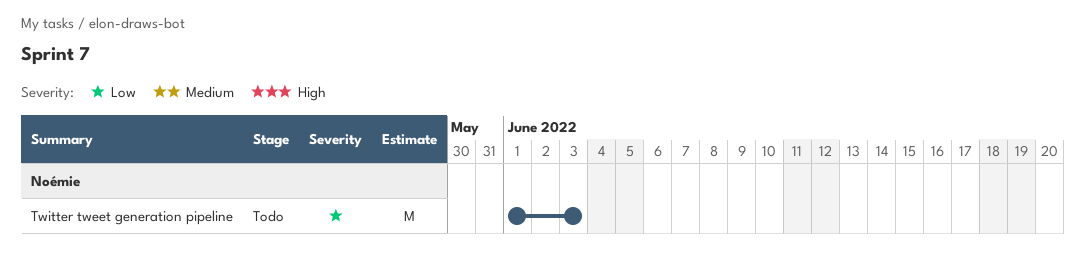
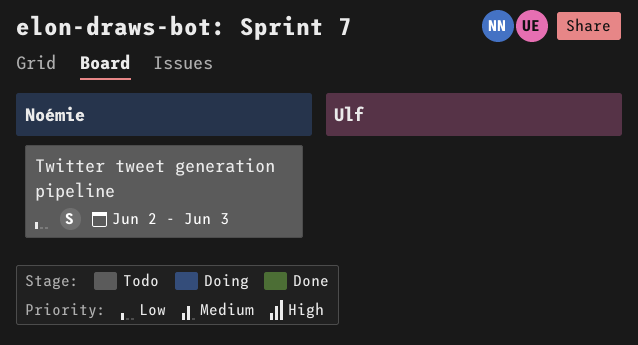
Twitter tweet generation pipeline, estimate: M -> S
Twitter tweet generation pipeline, start: Jun 1 -> Jun 2

